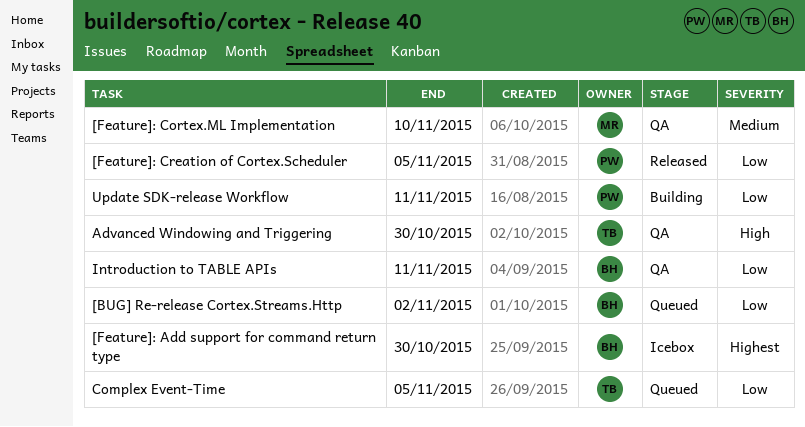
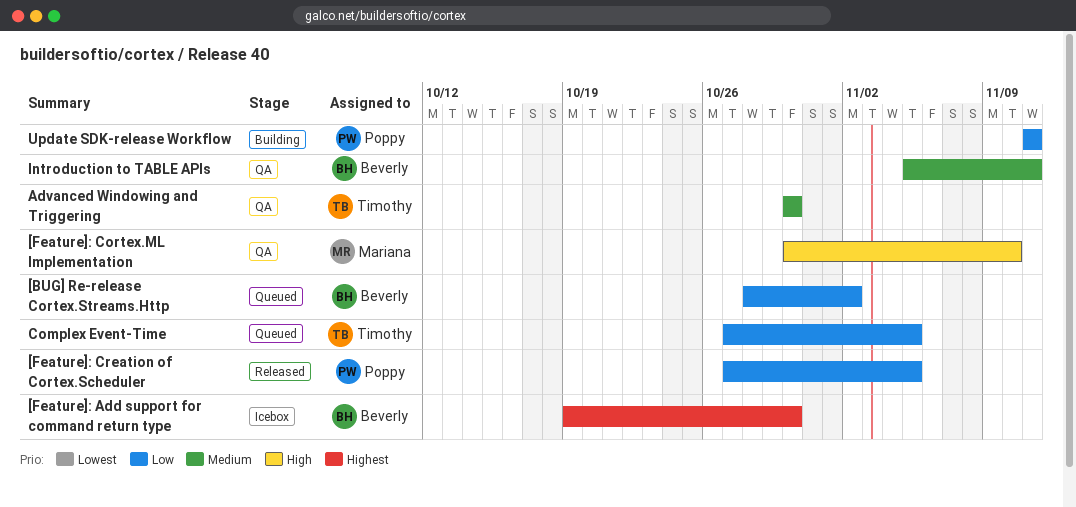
[Feature]: Cortex.ML Implementation, priority: Medium -> High
Advanced Windowing and Triggering, priority: High -> Medium
Introduction to TABLE APIs, priority: Low -> Medium

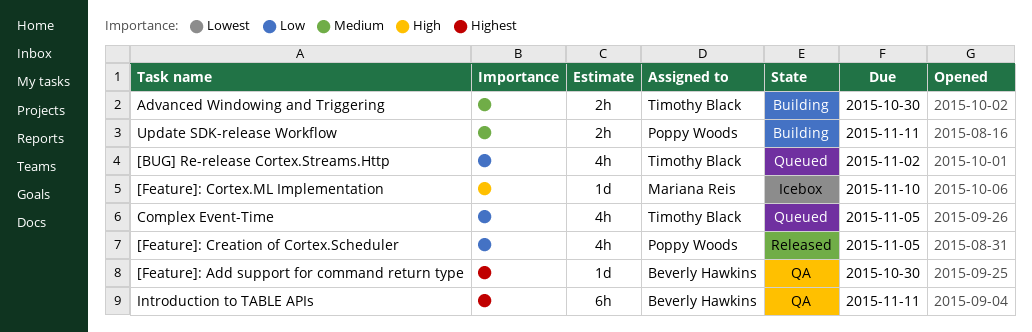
[BUG] Re-release Cortex.Streams.Http, owner: Beverly Hawkins -> Timothy Black
[Feature]: Add support for command return type, status: Icebox -> QA
[Feature]: Cortex.ML Implementation, status: QA -> Icebox
Advanced Windowing and Triggering, status: QA -> Building
Introduction to TABLE APIs, priority: Medium -> Highest
Update SDK-release Workflow, priority: Low -> Medium

